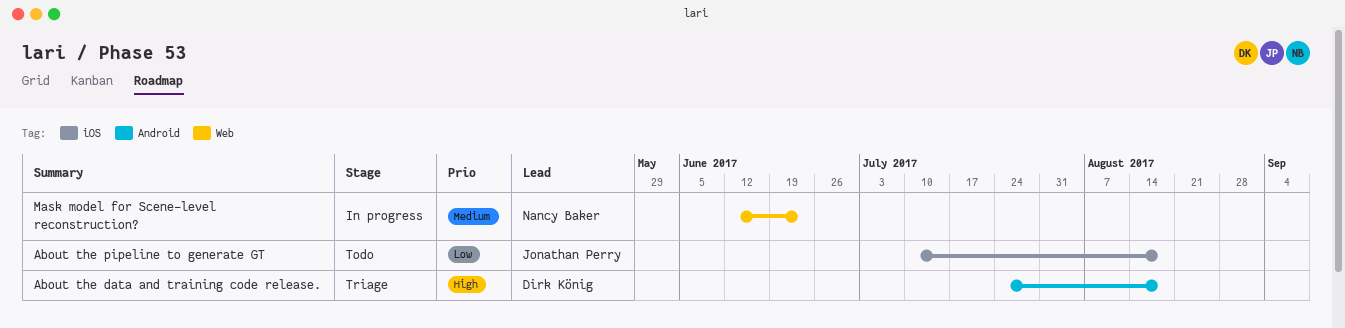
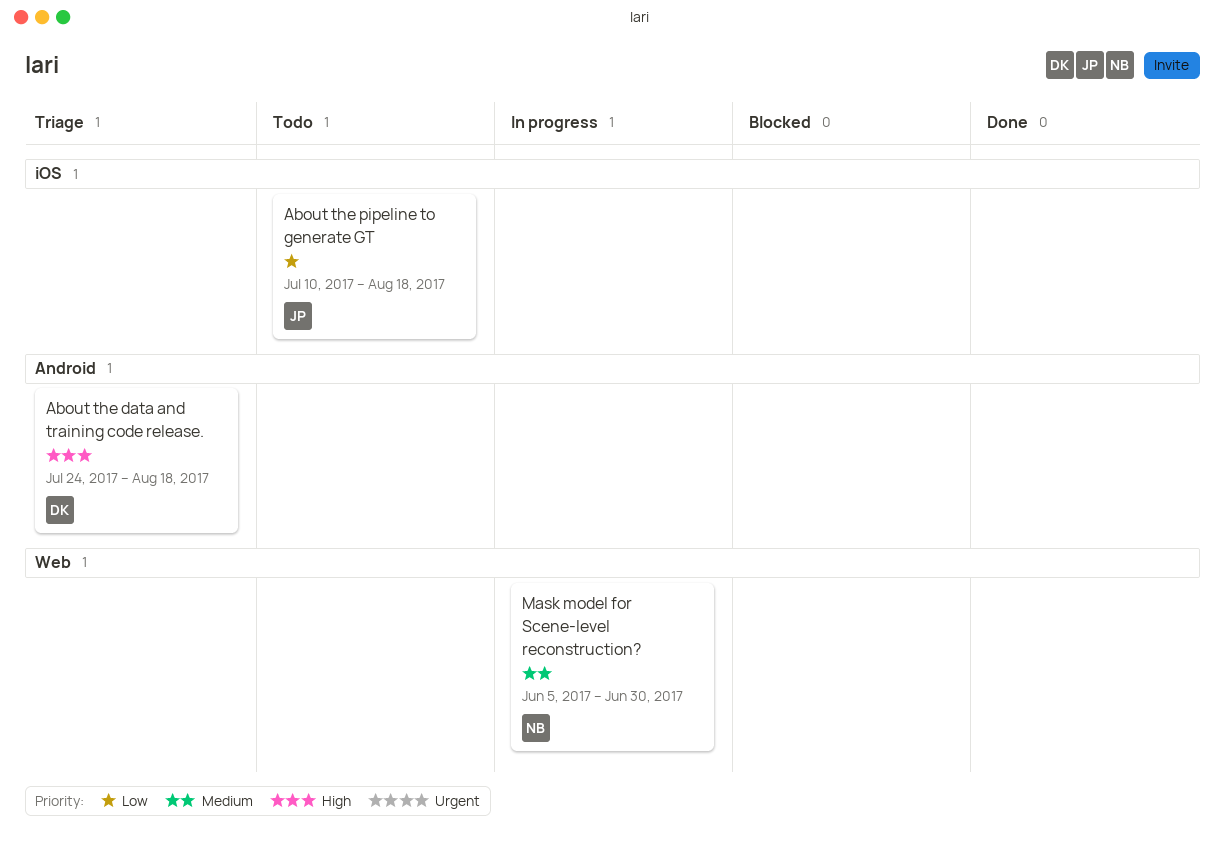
Mask model for Scene-level reconstruction?, start: Jun 12 -> Jun 5
Mask model for Scene-level reconstruction?, due: Jun 23 -> Jun 30

